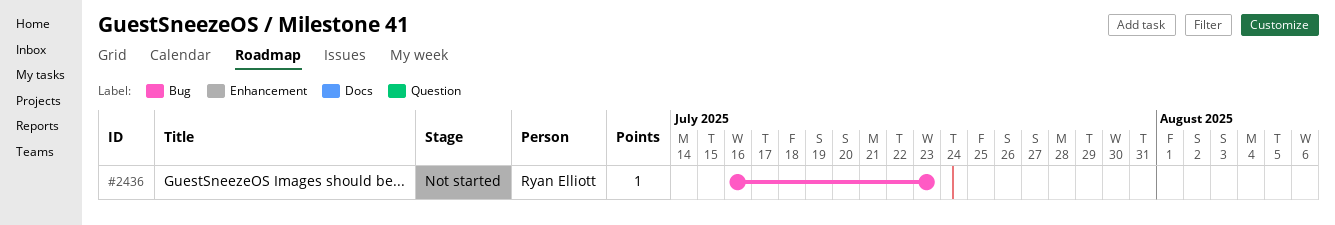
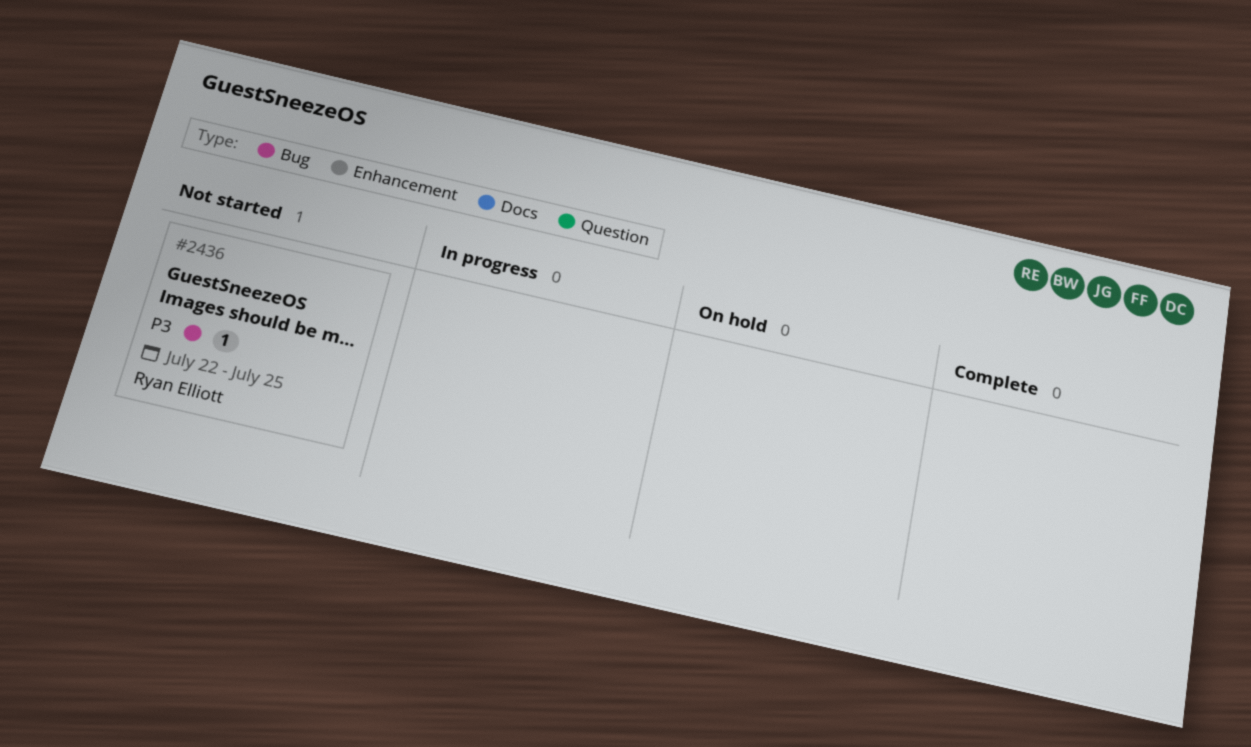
#2436, start: Jul 16 -> Jul 22
#2436, due: Jul 23 -> Jul 25

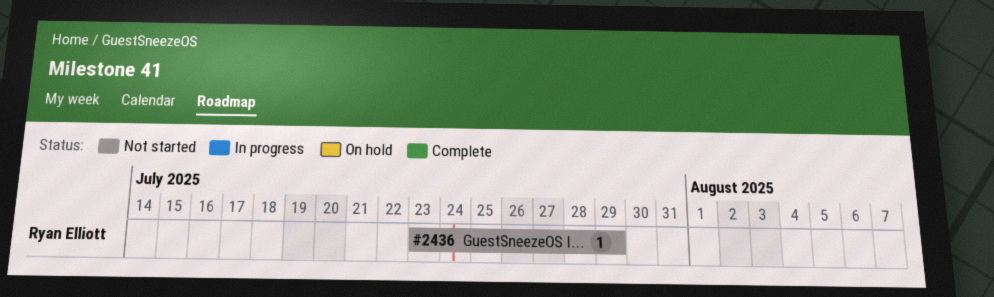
#2436, start: Jul 22 -> Jul 23
#2436, due: Jul 25 -> Jul 29

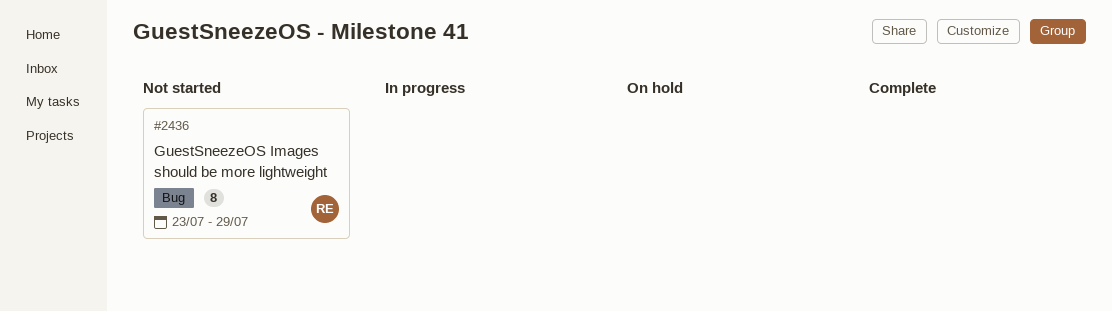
#2436, estimate: 1 -> 8

